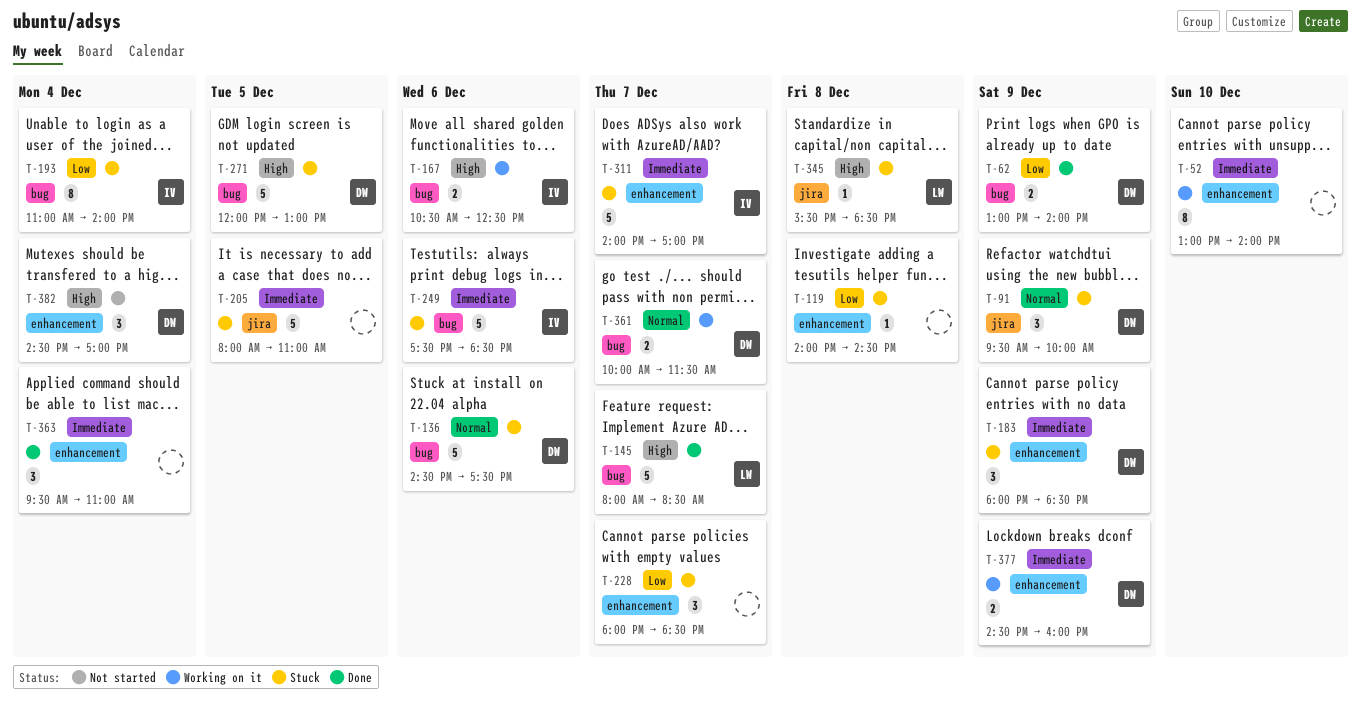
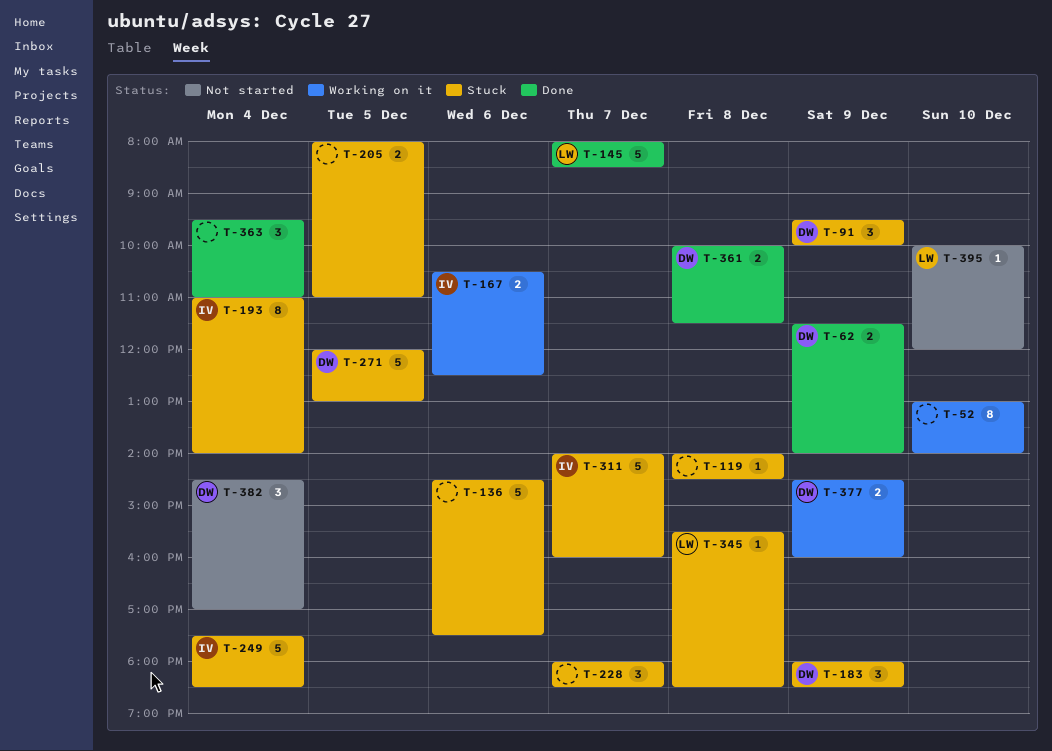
T-62, begins: 13:00 -> 11:30
T-136, owner: DW -> none
T-205, estimate: 5 -> 2
T-249, day: Dec 6 -> Dec 4
T-311, ends: 17:00 -> 16:00
T-361, status: Working on it -> Done
T-361, day: Dec 7 -> Dec 8
T-395: none -> present

